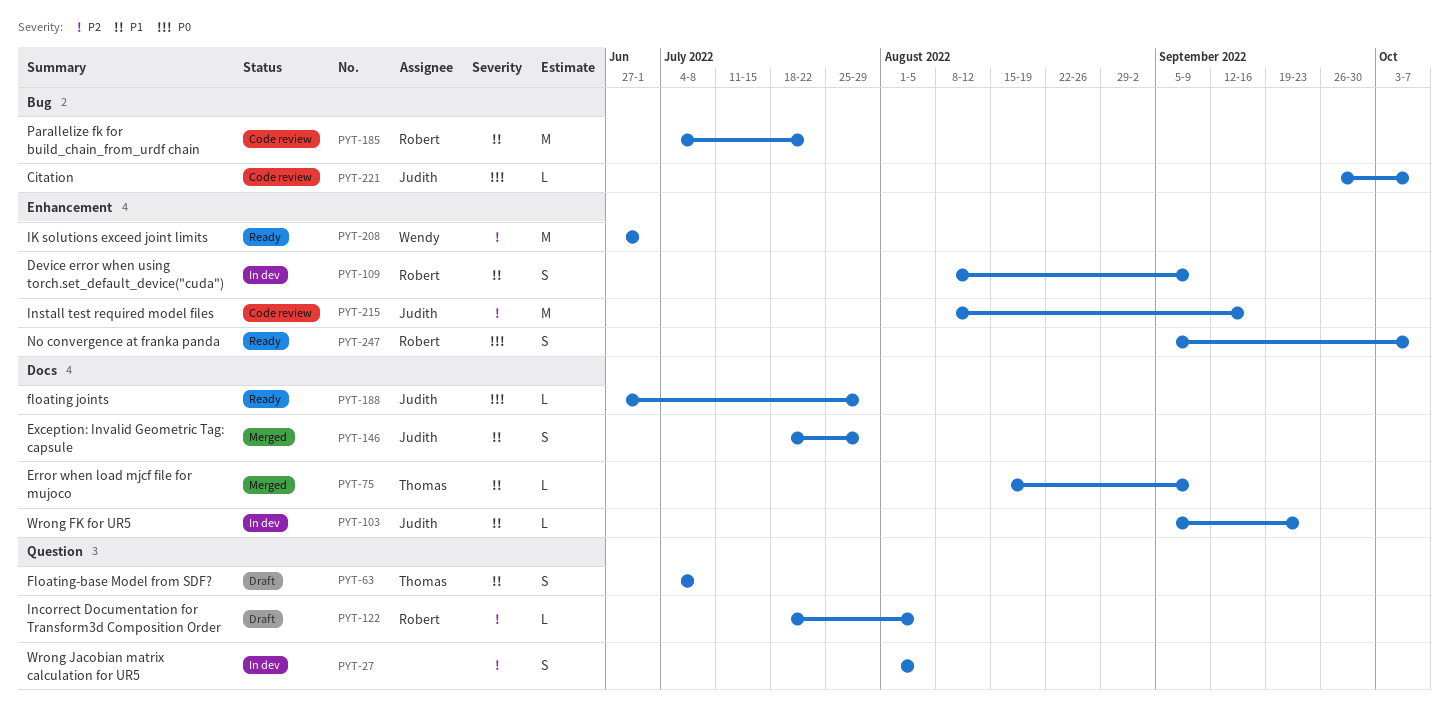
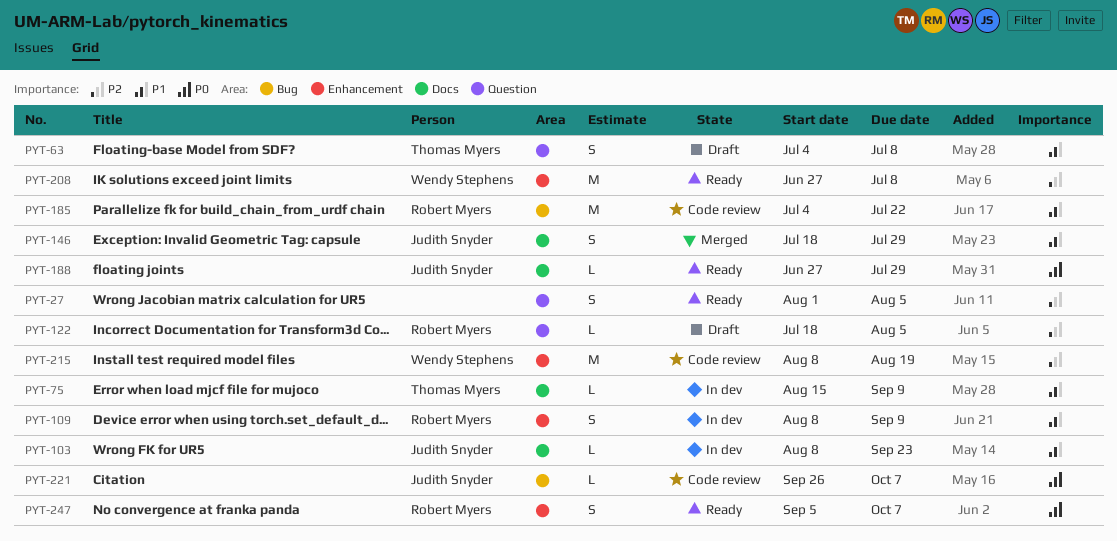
PYT-27, status: In dev -> Ready
PYT-75, status: Merged -> In dev
PYT-103, start: Sep 5 -> Aug 8
PYT-208, due: Jul 1 -> Jul 8
PYT-215, owner: Judith Snyder -> Wendy Stephens
PYT-215, due: Sep 16 -> Aug 19

